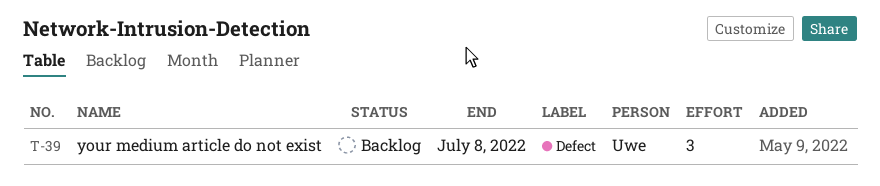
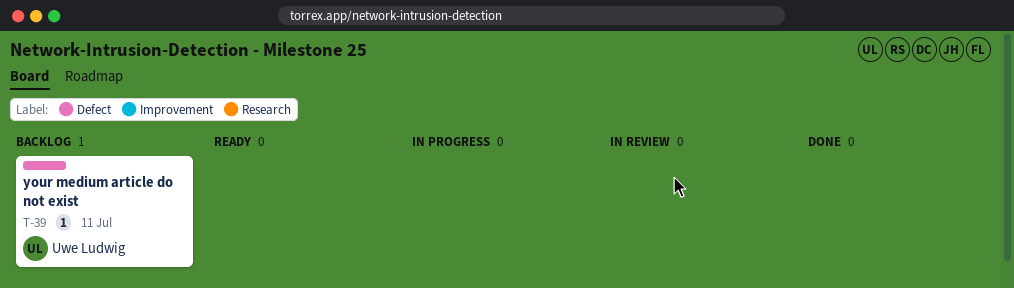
T-39, estimate: 3 -> 1
T-39, due: Jul 8 -> Jul 11

